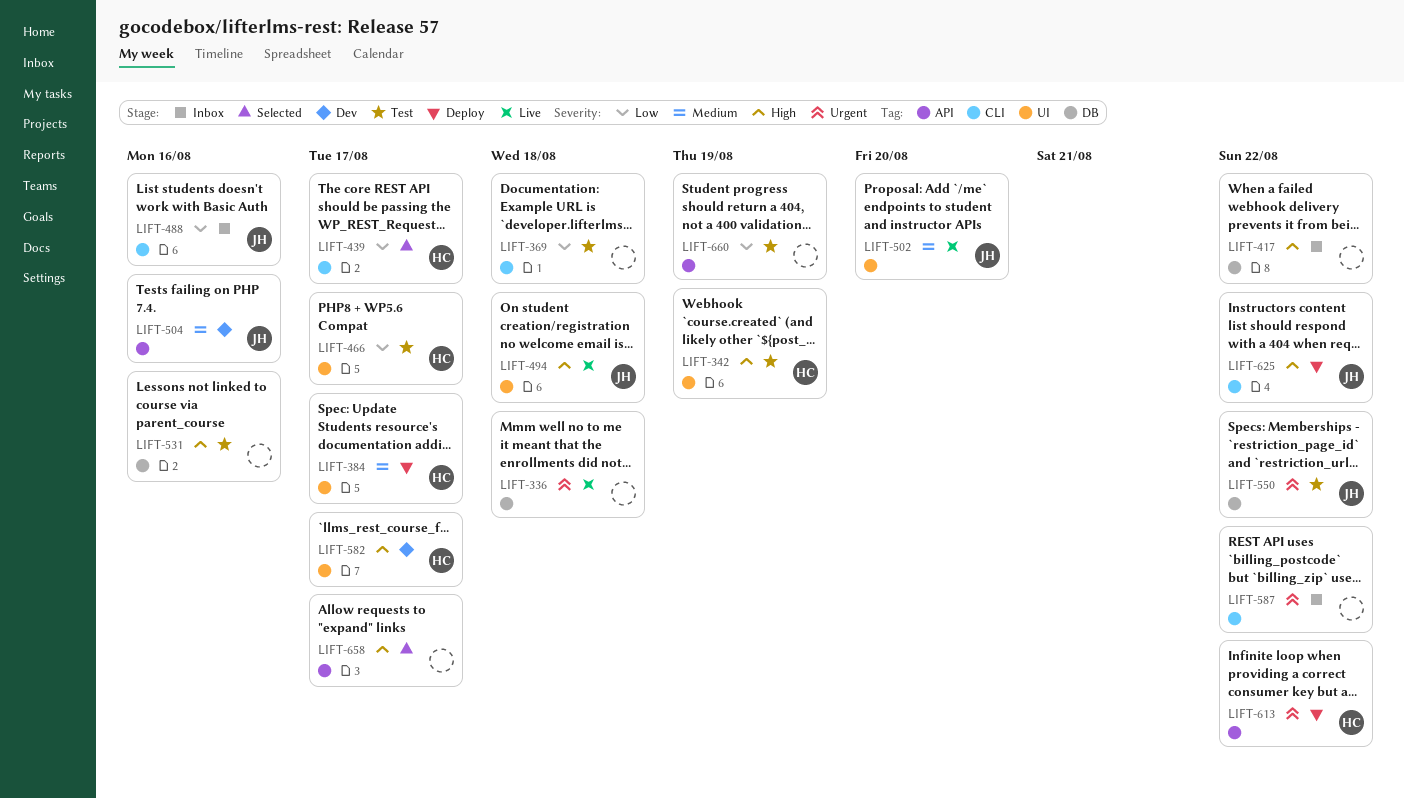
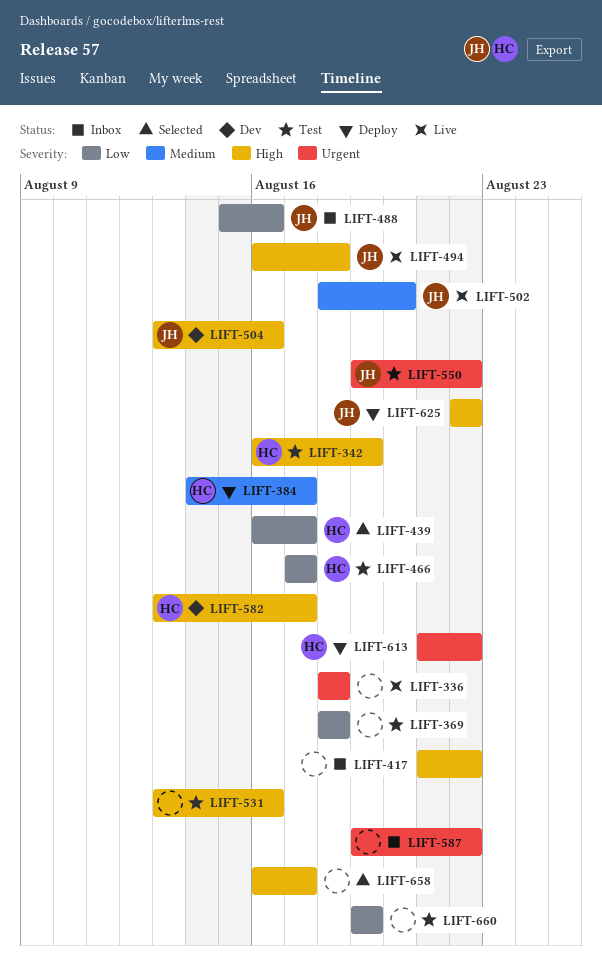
LIFT-504, priority: Medium -> High

